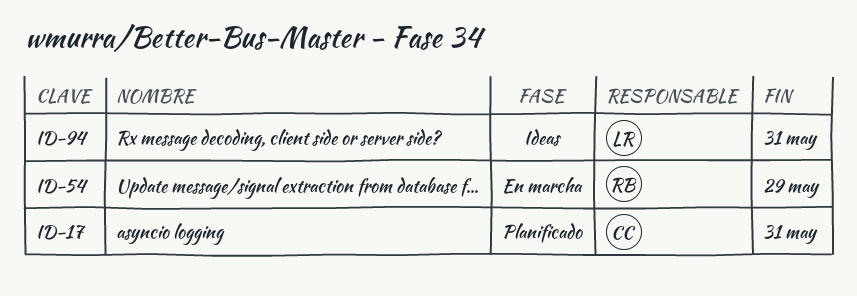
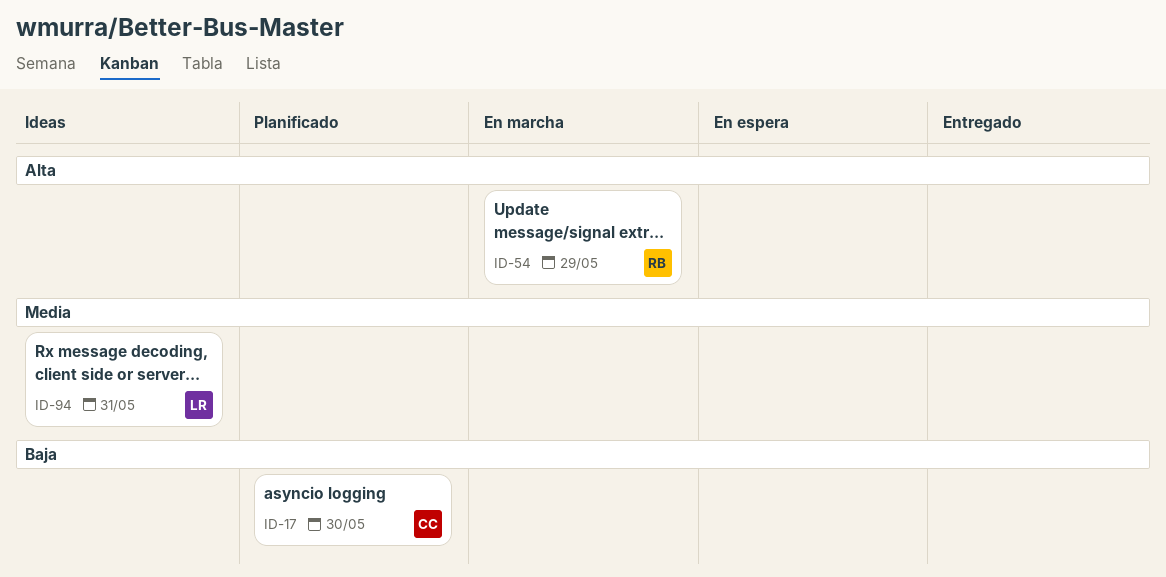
ID-17, due: May 31 -> May 30

